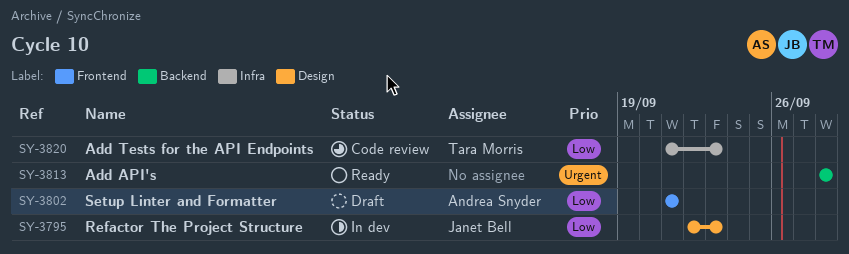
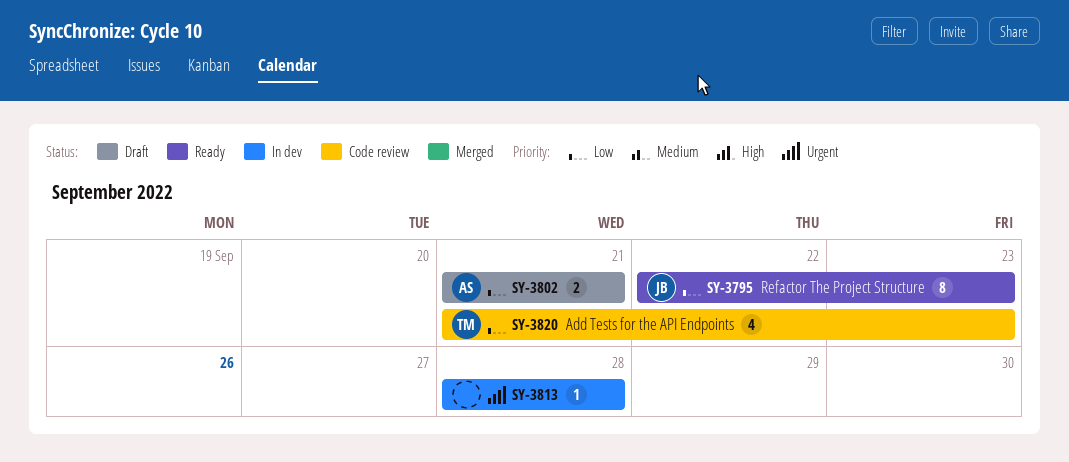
SY-3795, status: In dev -> Ready
SY-3813, status: Ready -> In dev

